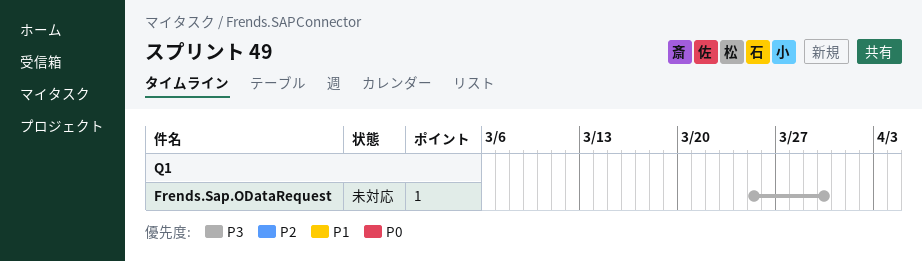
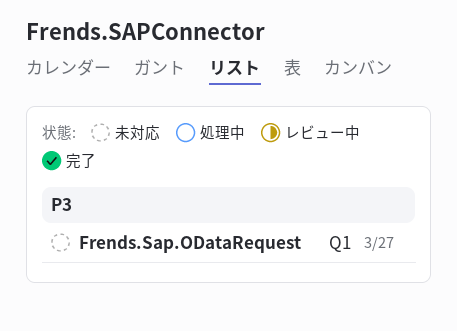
Frends.Sap.ODataRequest, due: Mar 30 -> Mar 27

